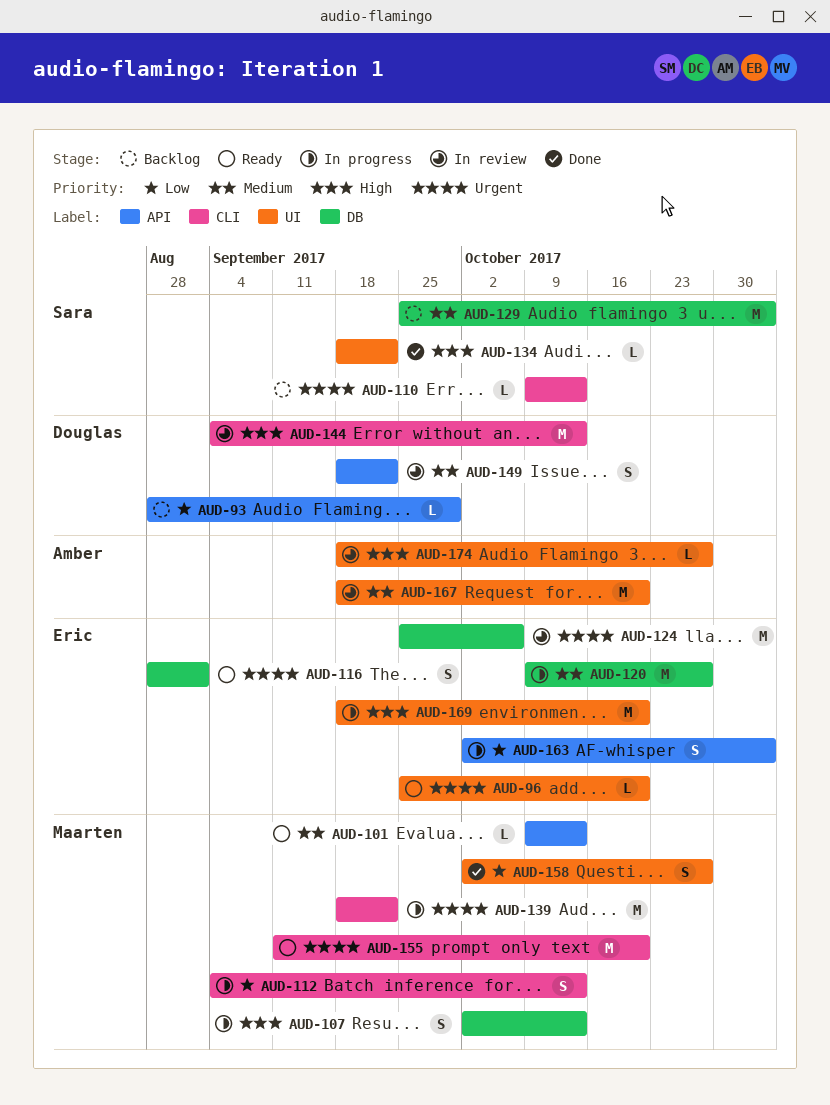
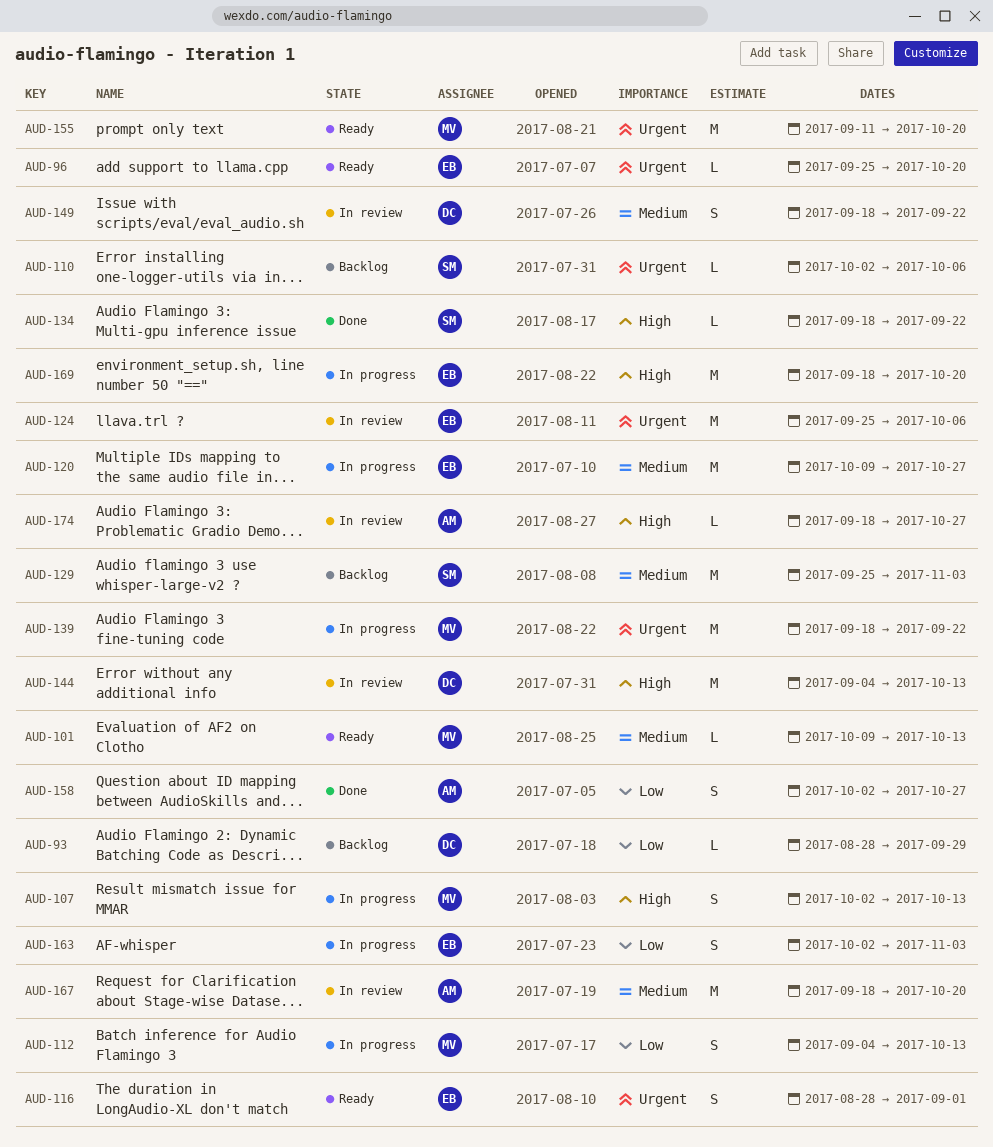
AUD-110, start: Oct 9 -> Oct 2
AUD-110, due: Oct 13 -> Oct 6
AUD-158, owner: Maarten -> Amber

